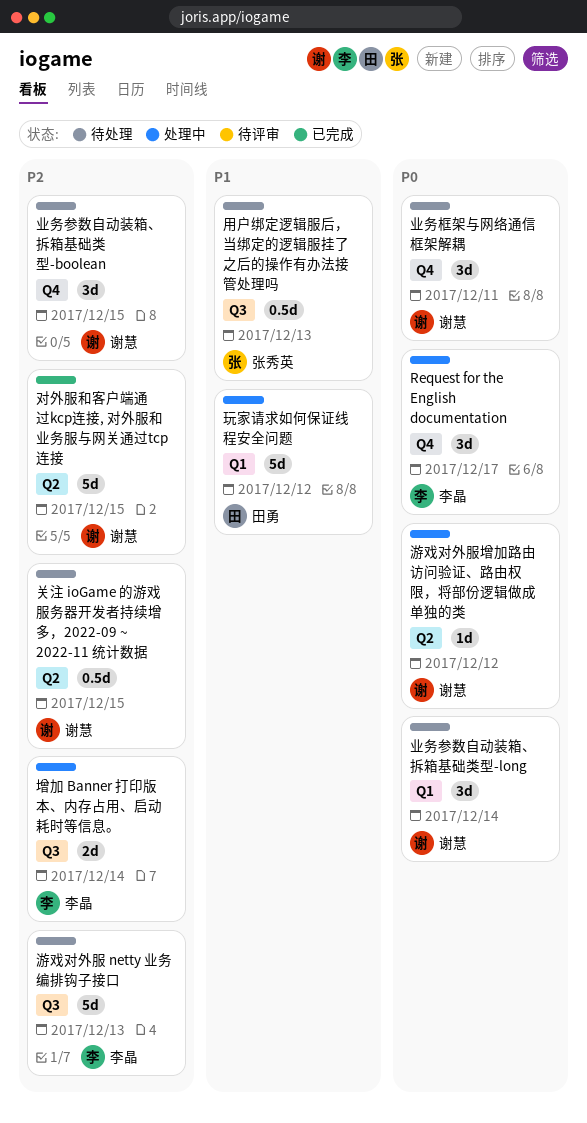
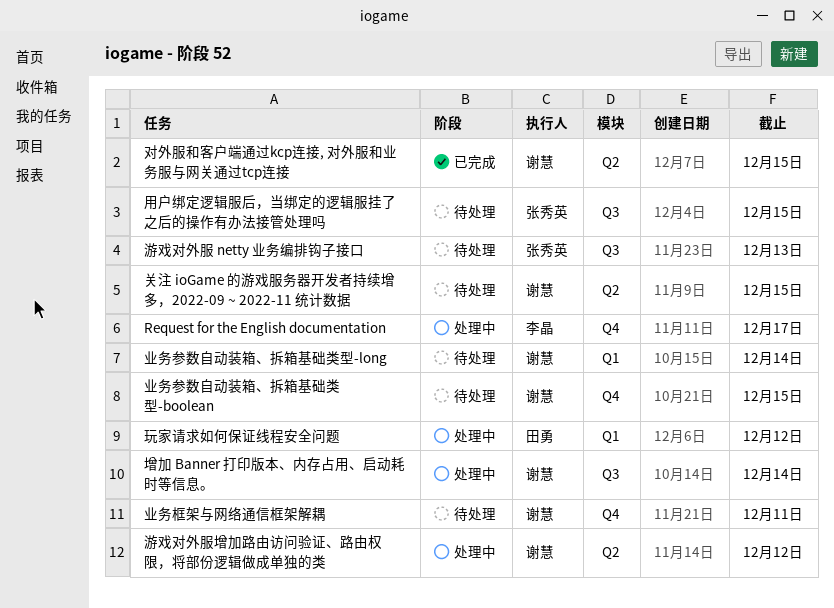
增加 Banner 打印版本、内存占用、启动耗时等信息。, owner: 李晶 -> 谢慧
游戏对外服 netty 业务编排钩子接口, owner: 李晶 -> 张秀英
用户绑定逻辑服后，当绑定的逻辑服挂了之后的操作有办法接管处理吗, due: Dec 13 -> Dec 15

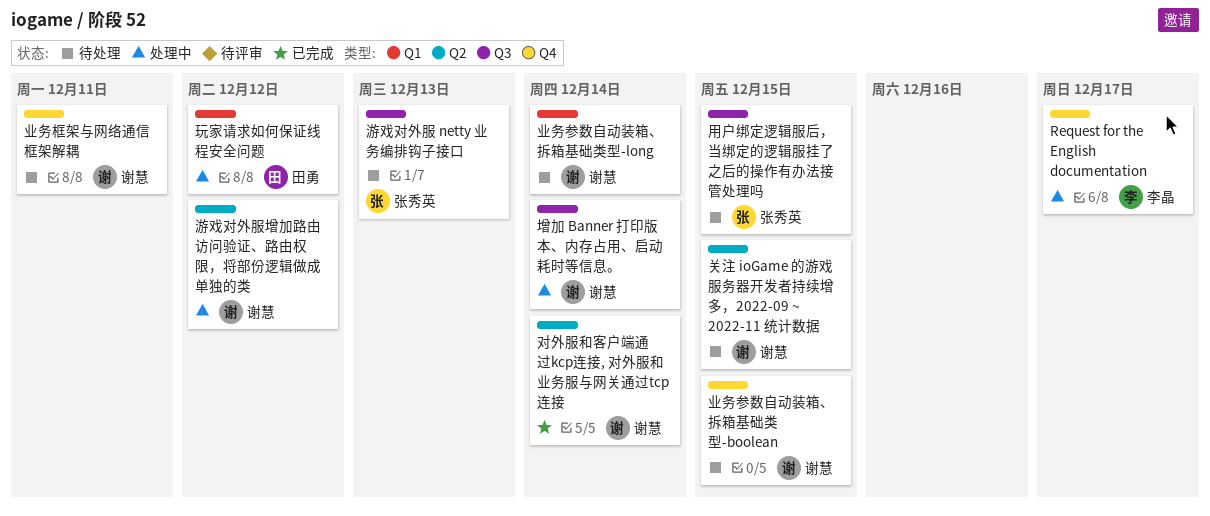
对外服和客户端通过kcp连接, 对外服和业务服与网关通过tcp连接, due: Dec 15 -> Dec 14

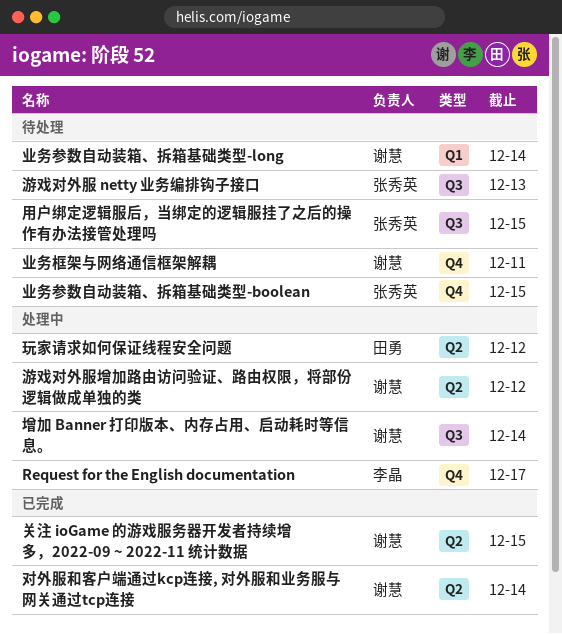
业务参数自动装箱、拆箱基础类型-boolean, owner: 谢慧 -> 张秀英
关注 ioGame 的游戏服务器开发者持续增多，2022-09 ~ 2022-11 统计数据, status: 待处理 -> 已完成
玩家请求如何保证线程安全问题, label: Q1 -> Q2

